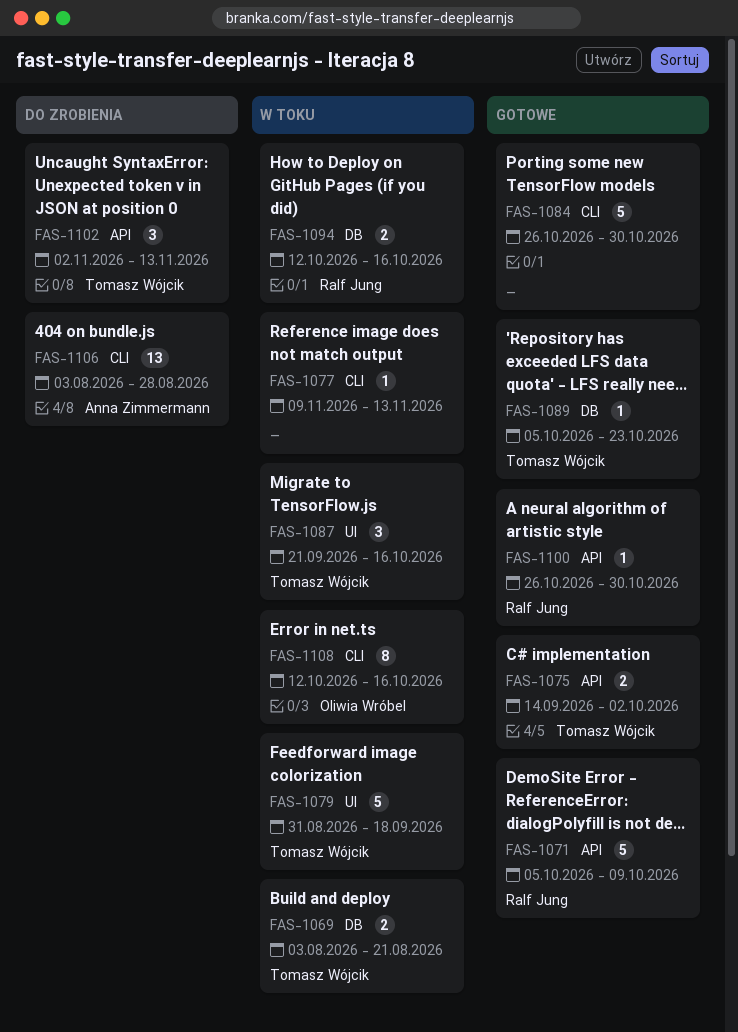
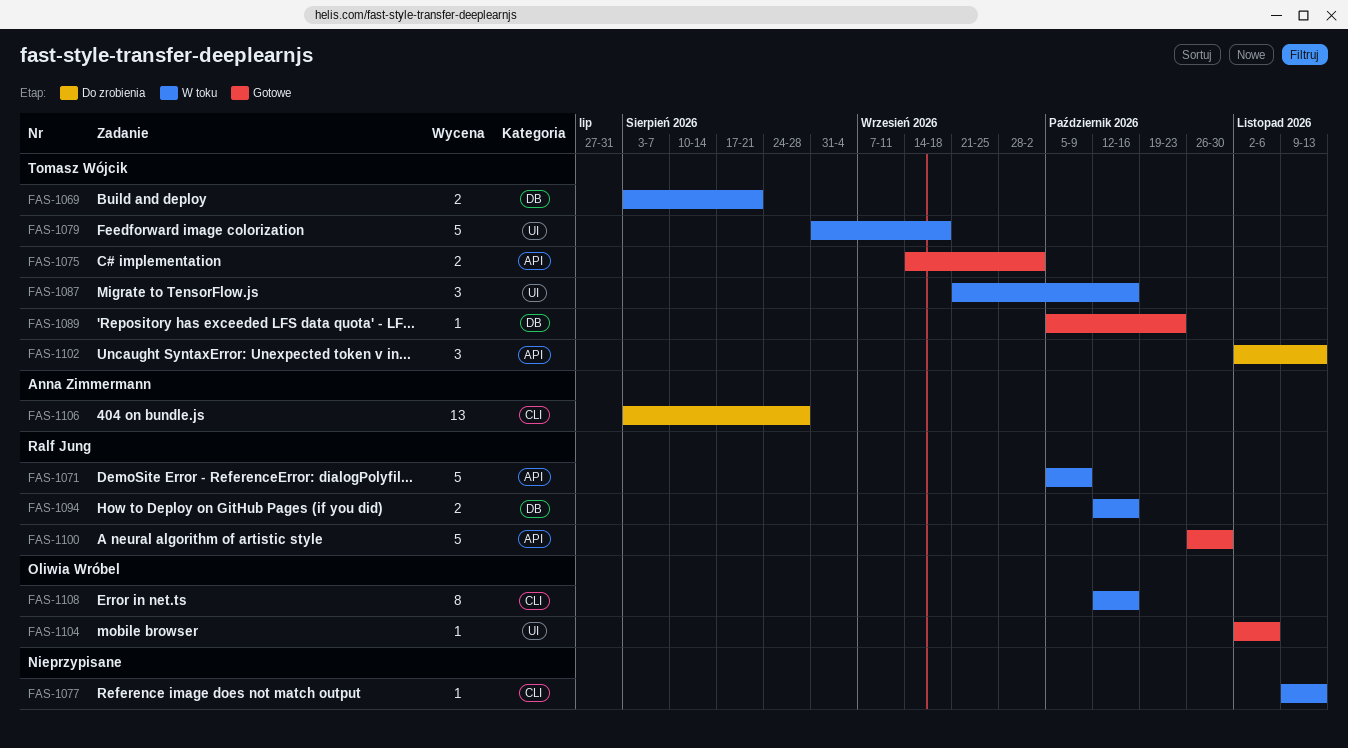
FAS-1071, status: Gotowe -> W toku
FAS-1084: present -> none
FAS-1100, estimate: 1 -> 5
FAS-1104: none -> present

